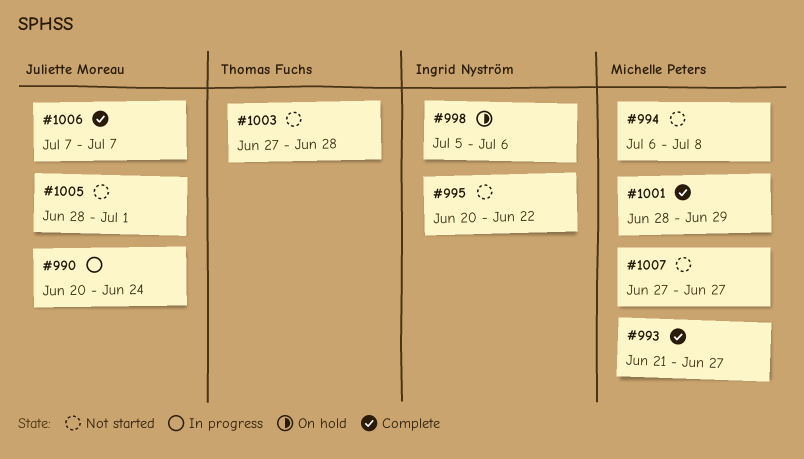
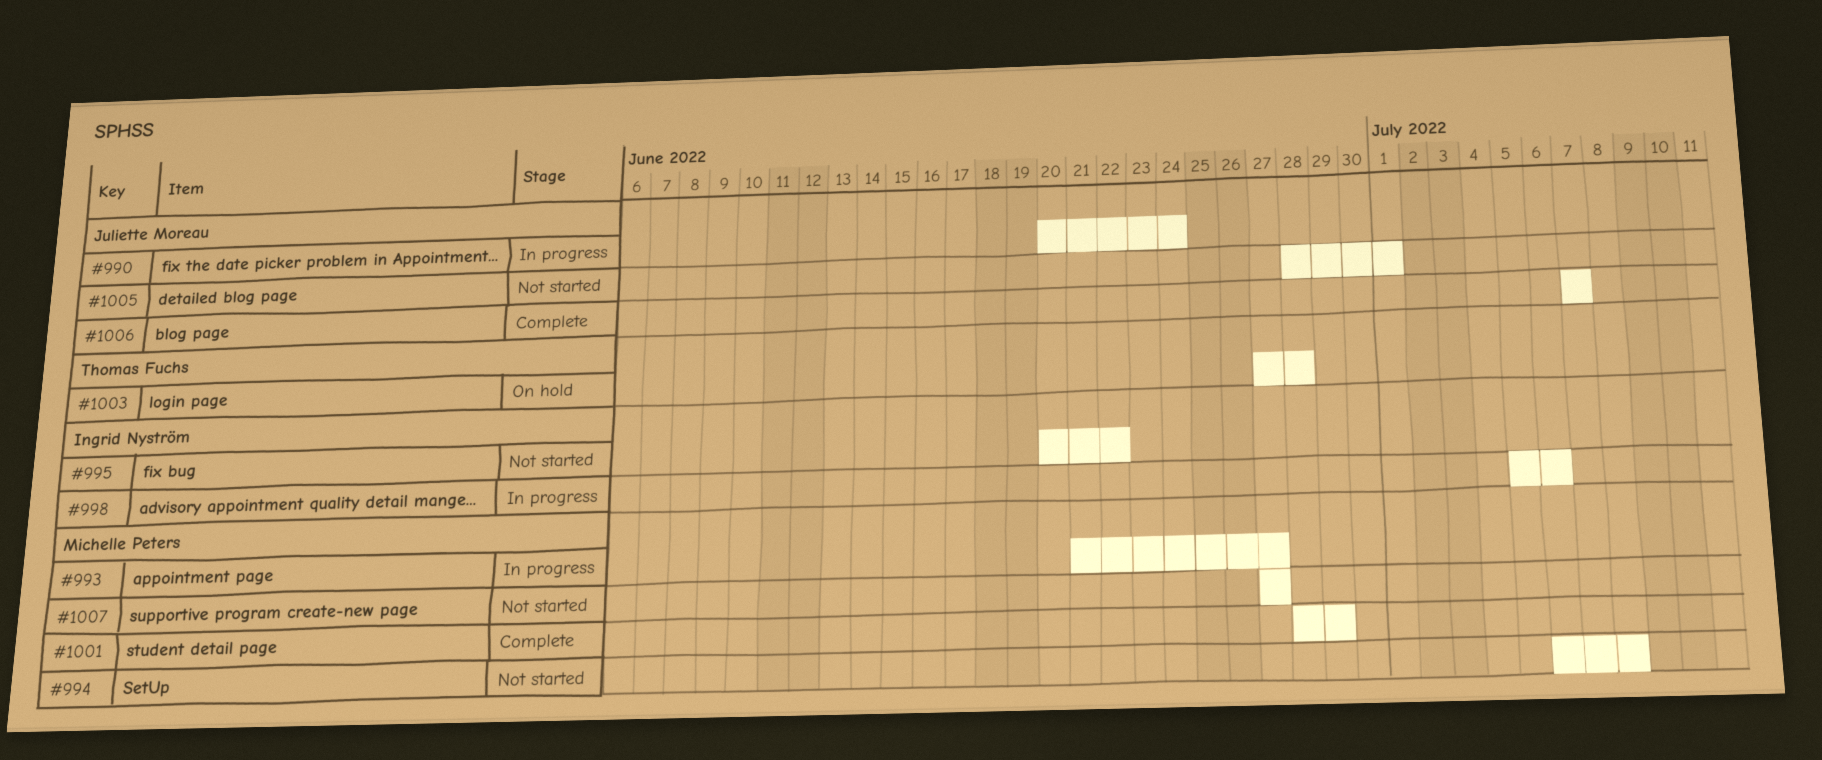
#993, status: Complete -> In progress
#998, status: On hold -> In progress
#1003, status: Not started -> On hold

